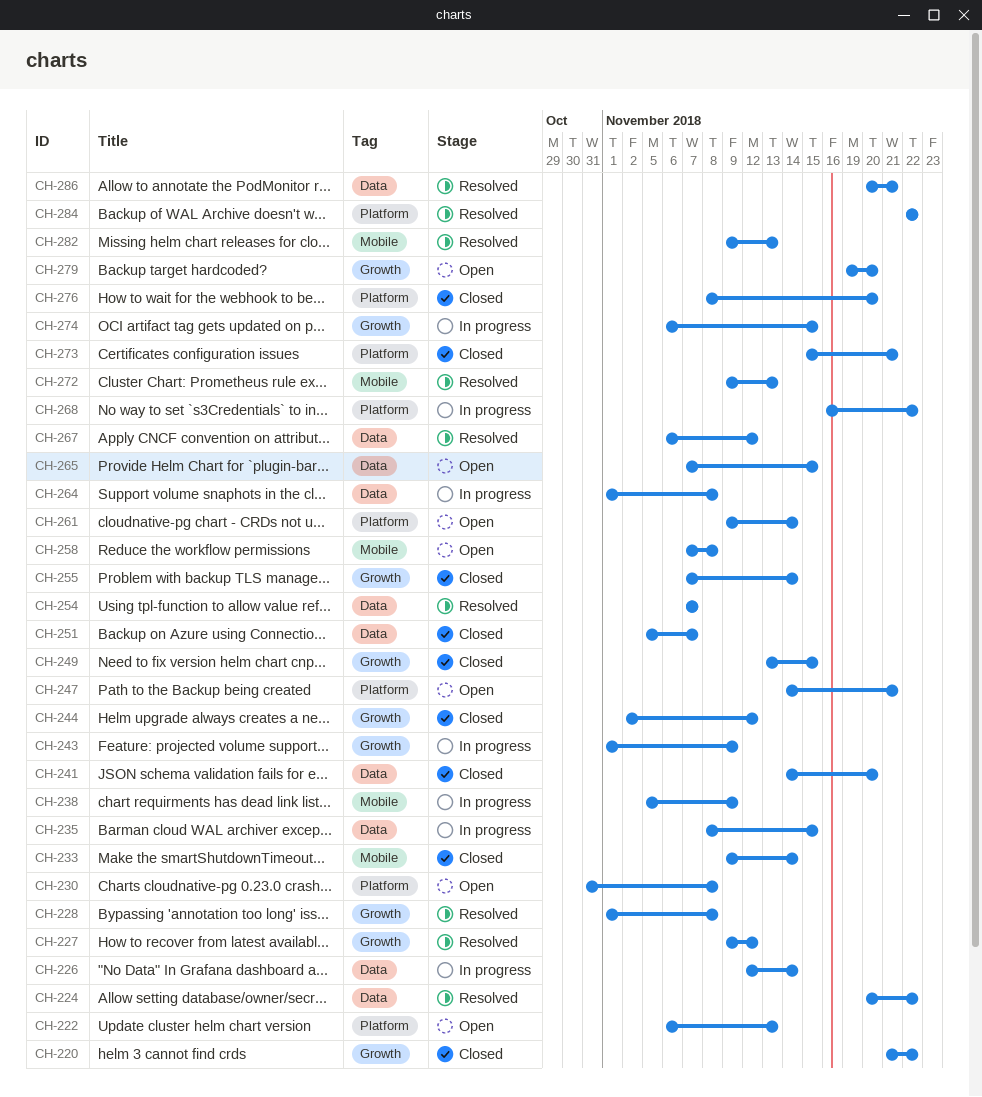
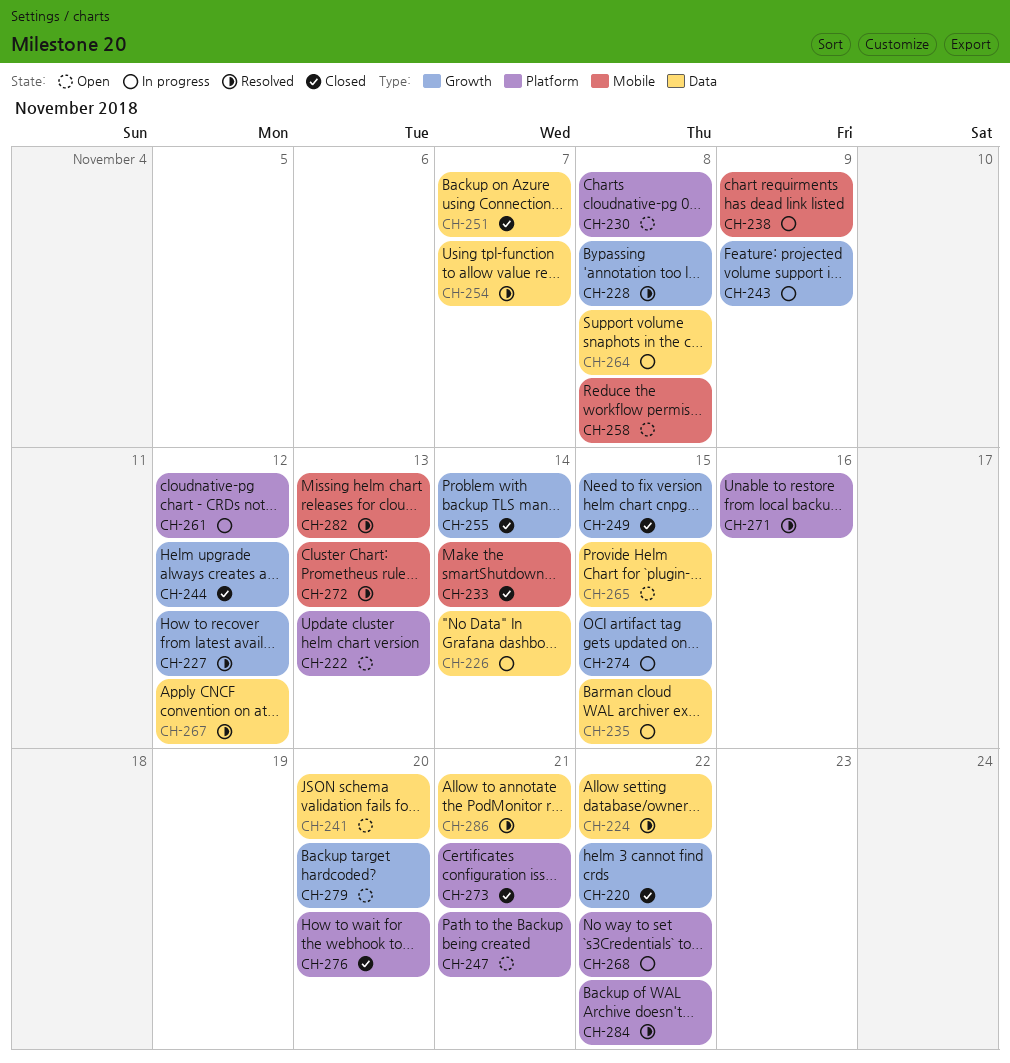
CH-241, status: Closed -> Open
CH-261, status: Open -> In progress
CH-261, due: Nov 14 -> Nov 12
CH-271: none -> present

